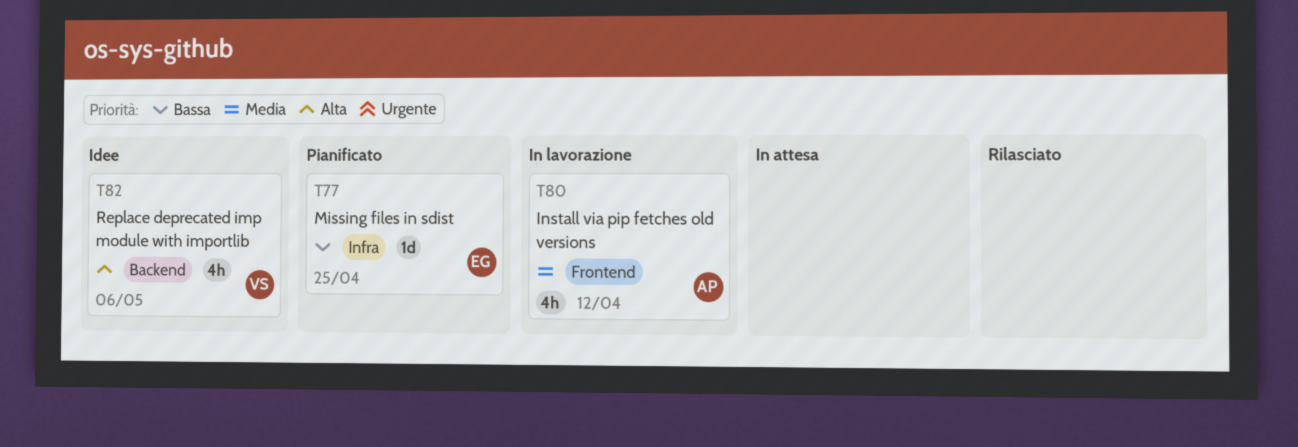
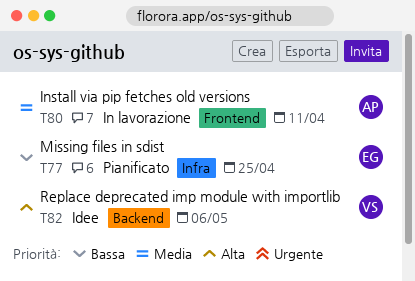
T80, due: Apr 12 -> Apr 11

